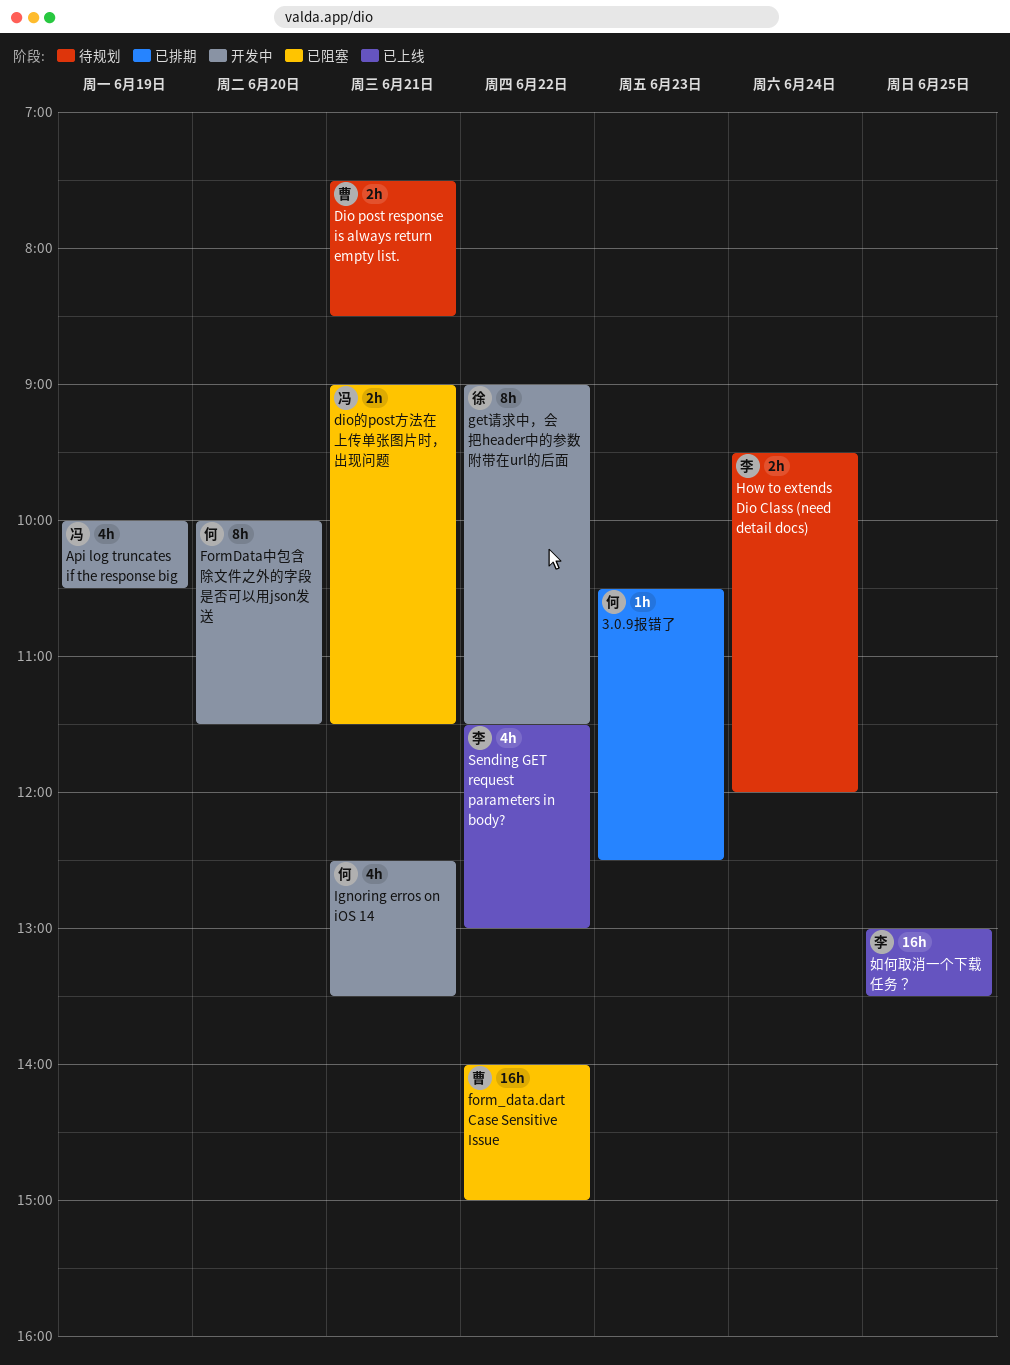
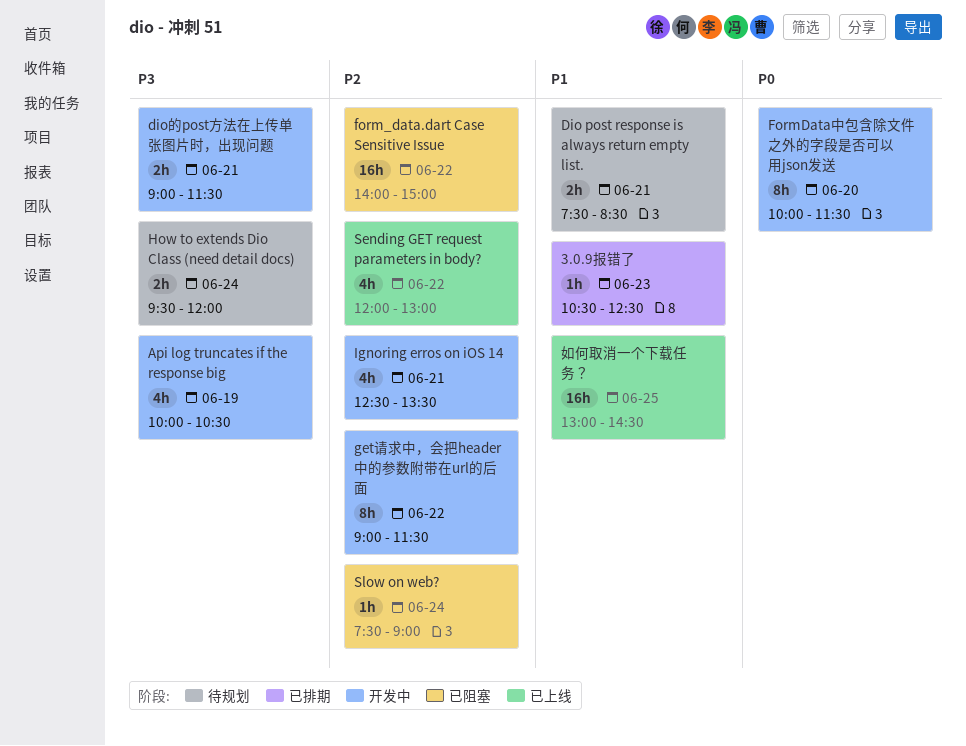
dio的post方法在上传单张图片时，出现问题, status: 已阻塞 -> 开发中
Sending GET request parameters in body?, begins: 11:30 -> 12:00
Slow on web?: none -> present
如何取消一个下载任务？, ends: 13:30 -> 14:30

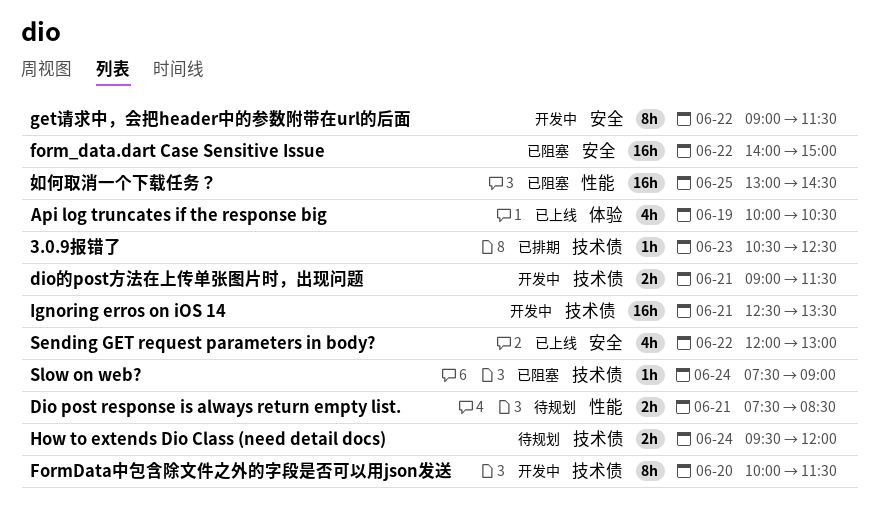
Api log truncates if the response big, status: 开发中 -> 已上线
Ignoring erros on iOS 14, estimate: 4h -> 16h
如何取消一个下载任务？, status: 已上线 -> 已阻塞

